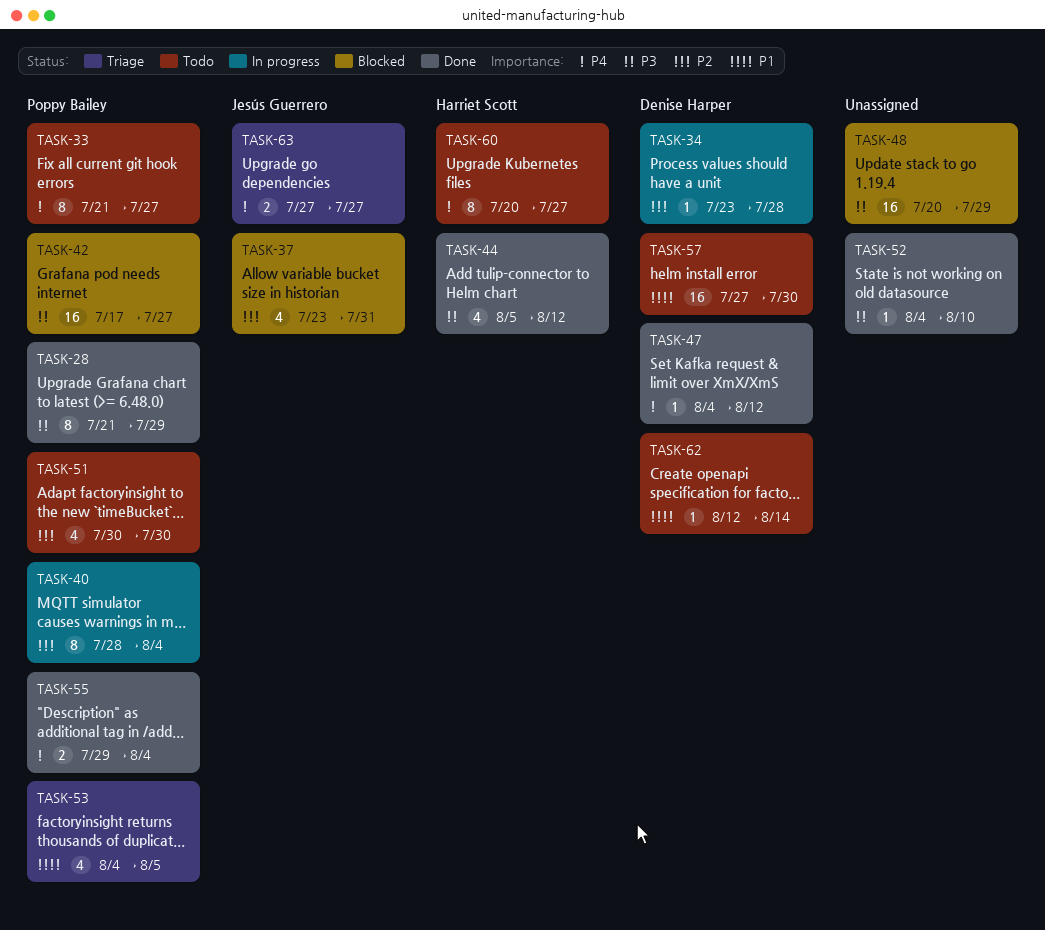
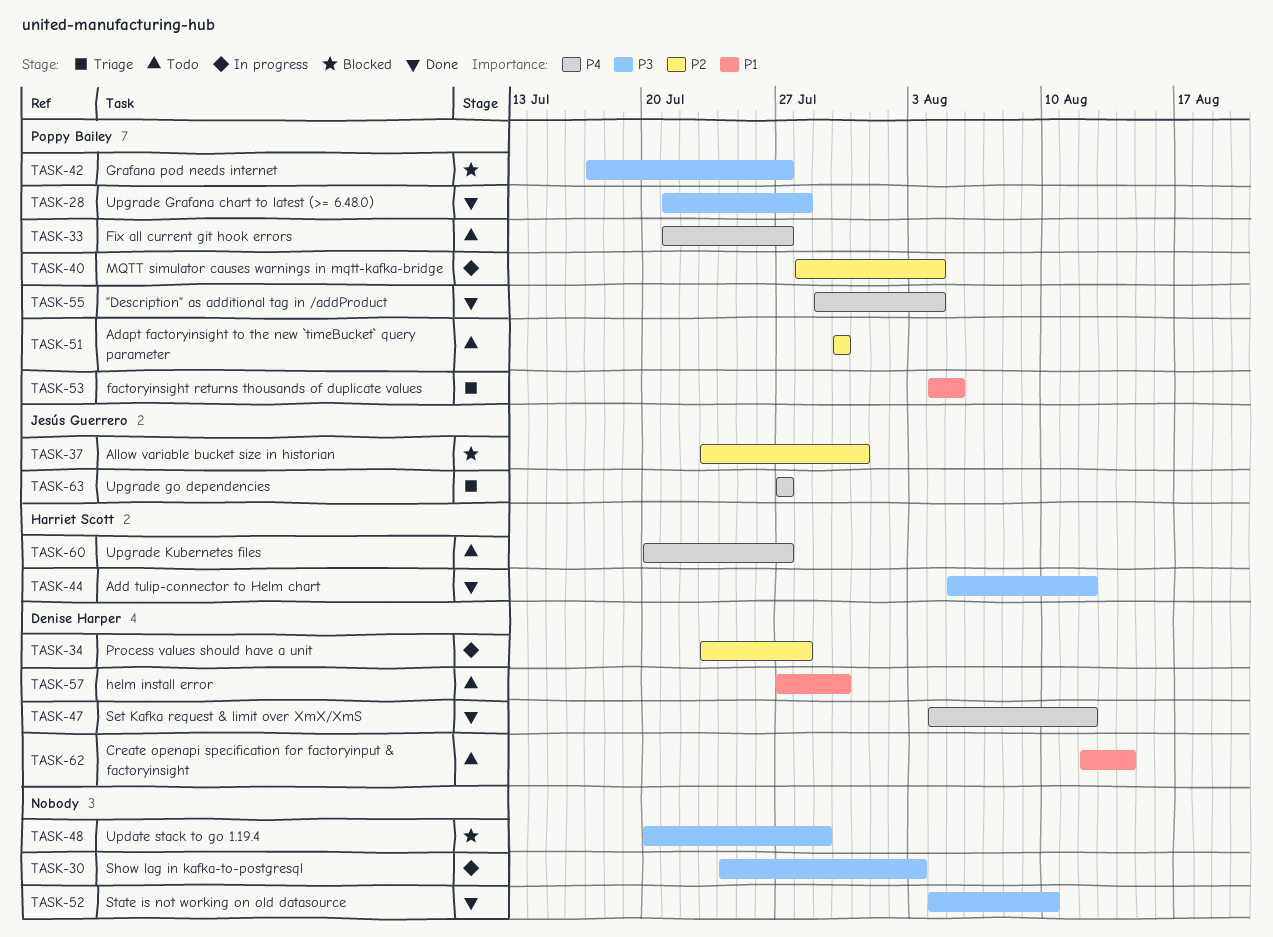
TASK-28, due: Jul 29 -> Jul 28
TASK-30: none -> present

